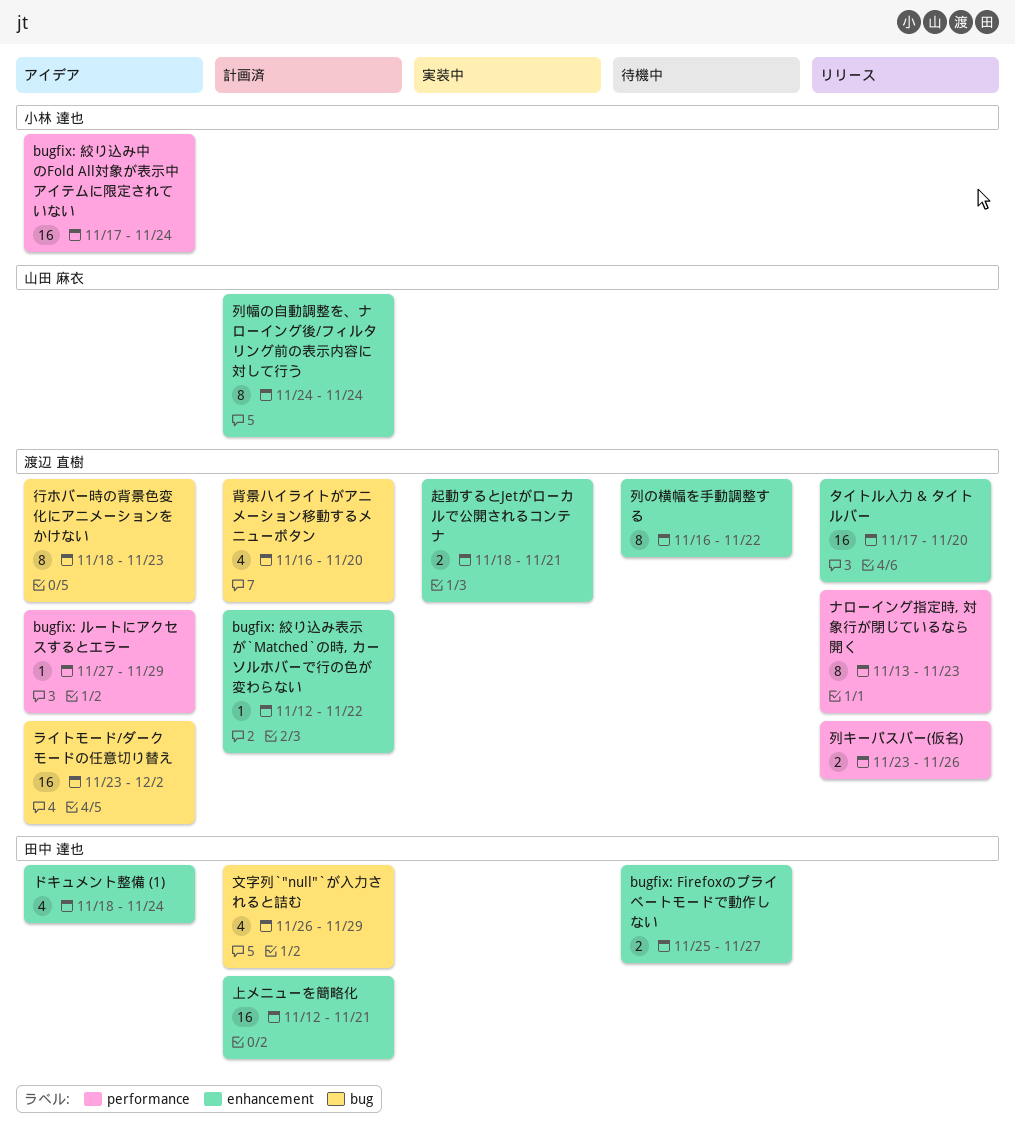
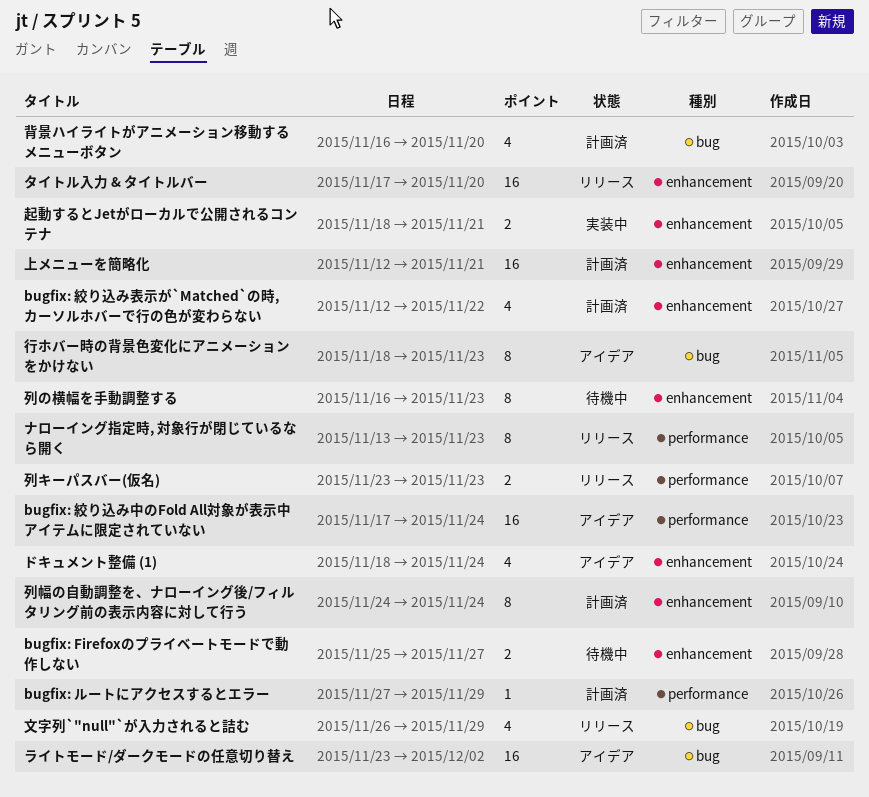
bugfix: ルートにアクセスするとエラー, status: アイデア -> 計画済
bugfix: 絞り込み表示が`Matched`の時, カーソルホバーで行の色が変わらない, estimate: 1 -> 4
列の横幅を手動調整する, due: Nov 22 -> Nov 23
列キーパスバー(仮名), due: Nov 26 -> Nov 23
文字列`"null"`が入力されると詰む, status: 計画済 -> リリース

